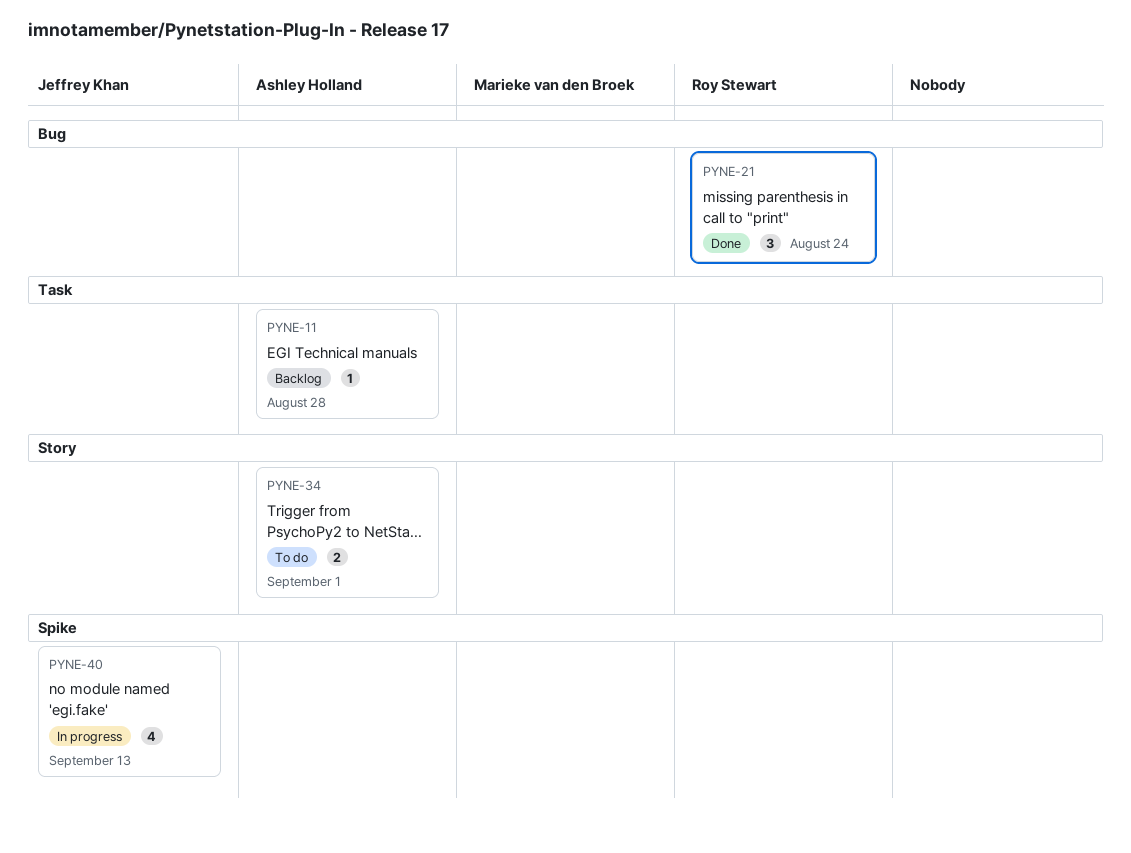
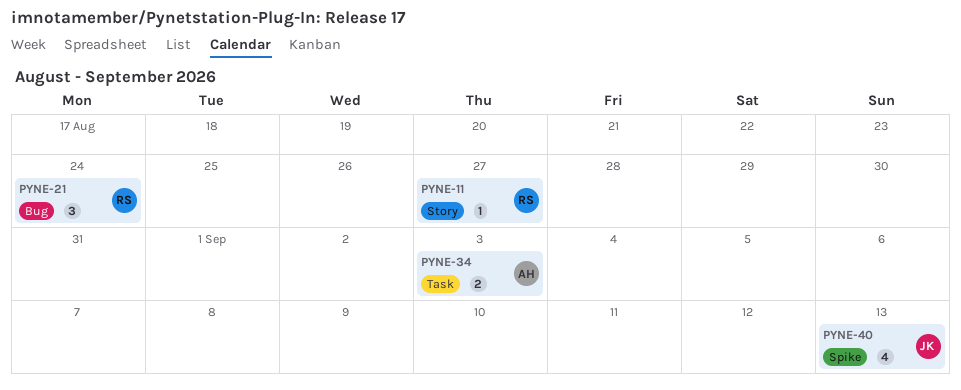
PYNE-11, owner: Ashley Holland -> Roy Stewart
PYNE-11, label: Task -> Story
PYNE-11, due: Aug 28 -> Aug 27
PYNE-34, label: Story -> Task
PYNE-34, due: Sep 1 -> Sep 3

